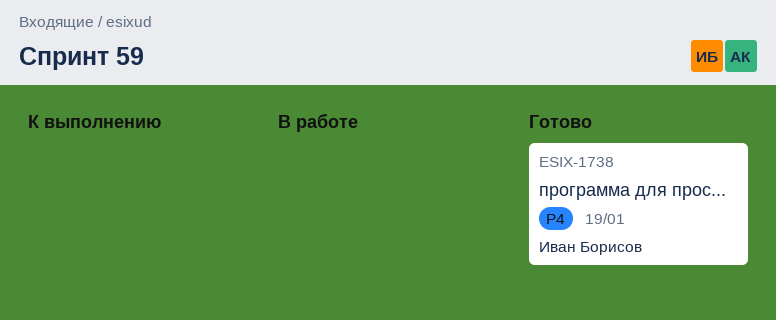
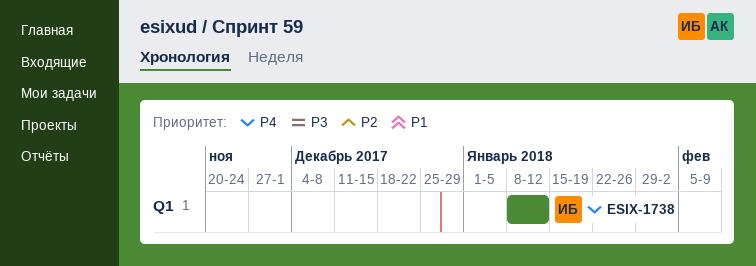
ESIX-1738, due: Jan 19 -> Jan 12

